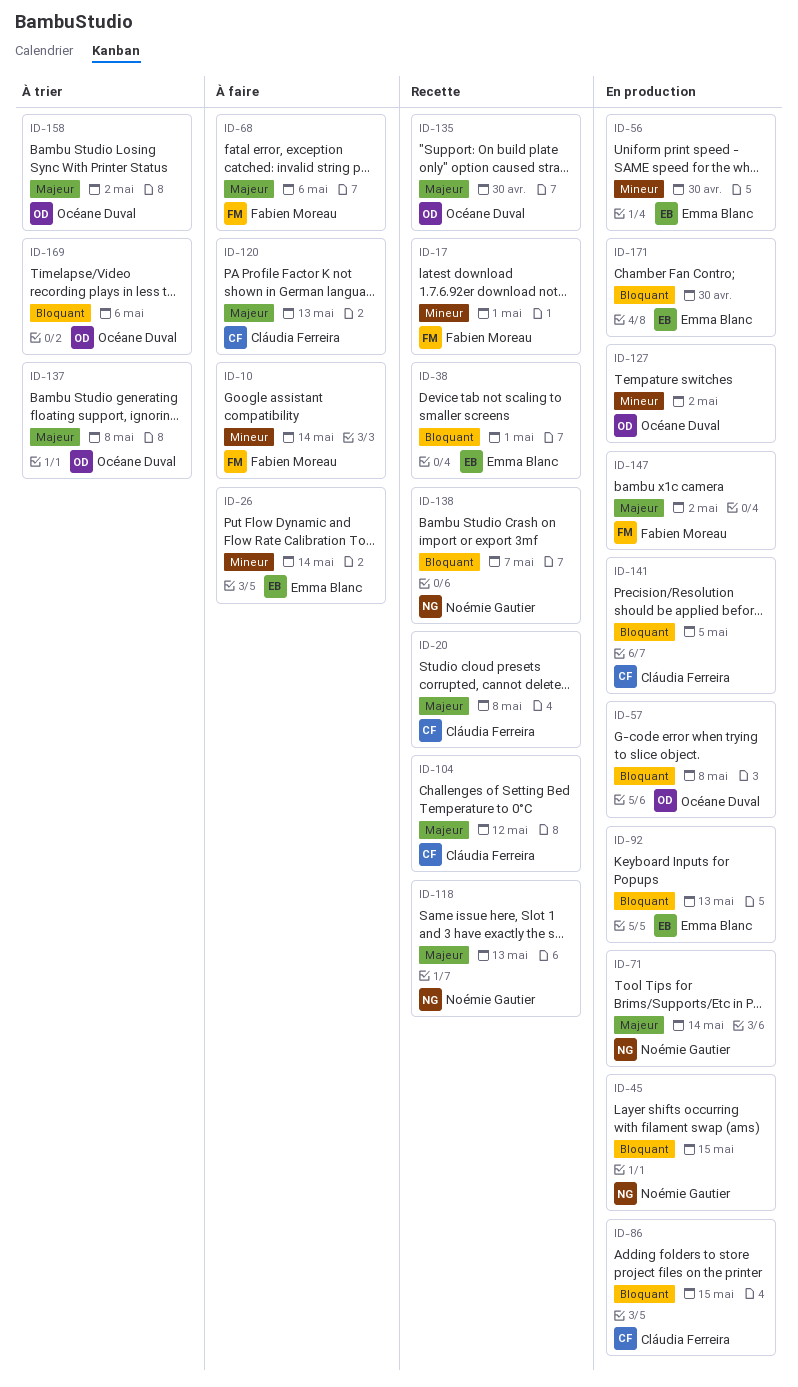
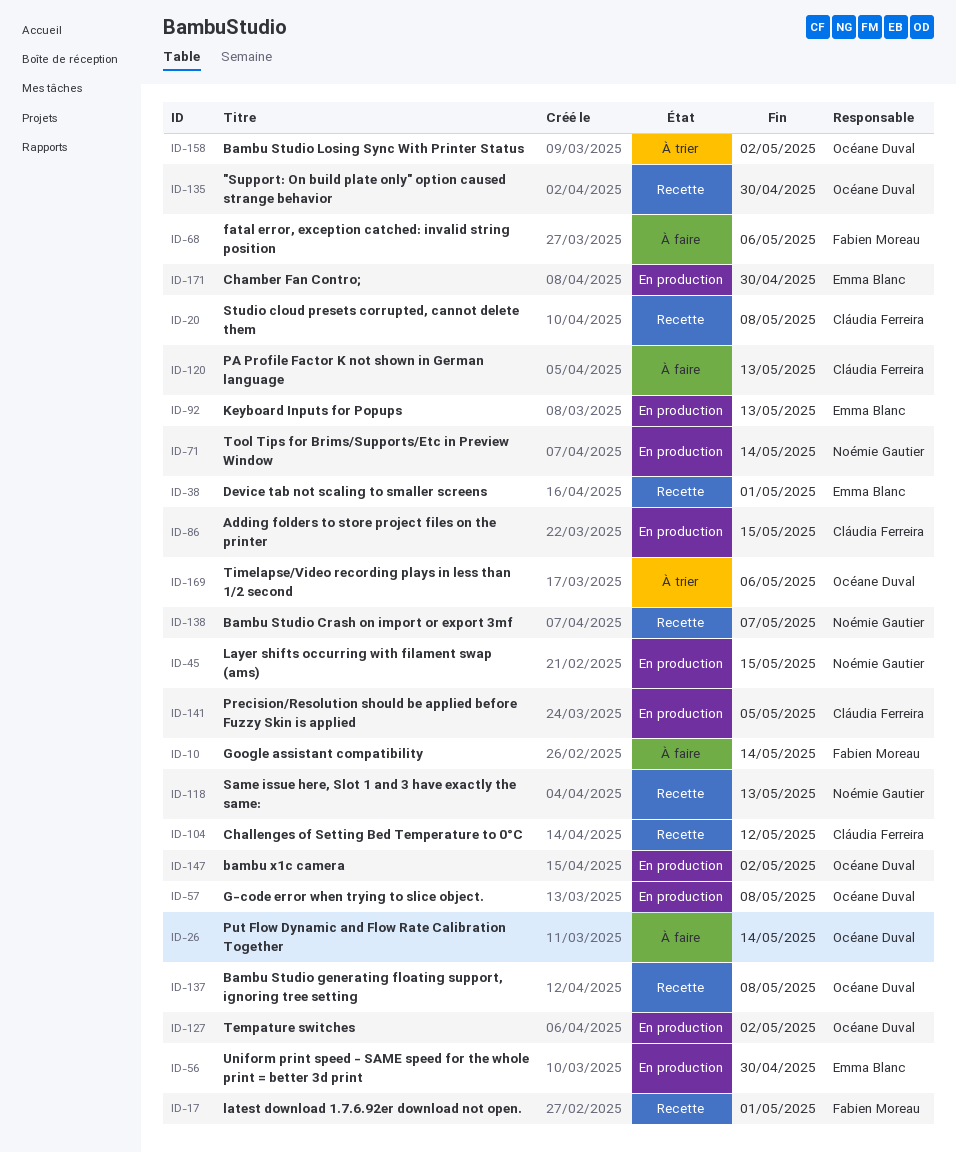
ID-26, owner: Emma Blanc -> Océane Duval
ID-137, status: À trier -> Recette
ID-147, owner: Fabien Moreau -> Océane Duval

